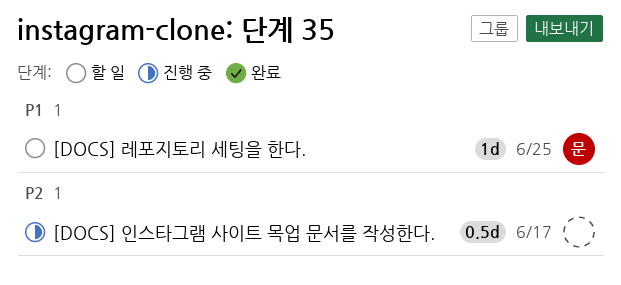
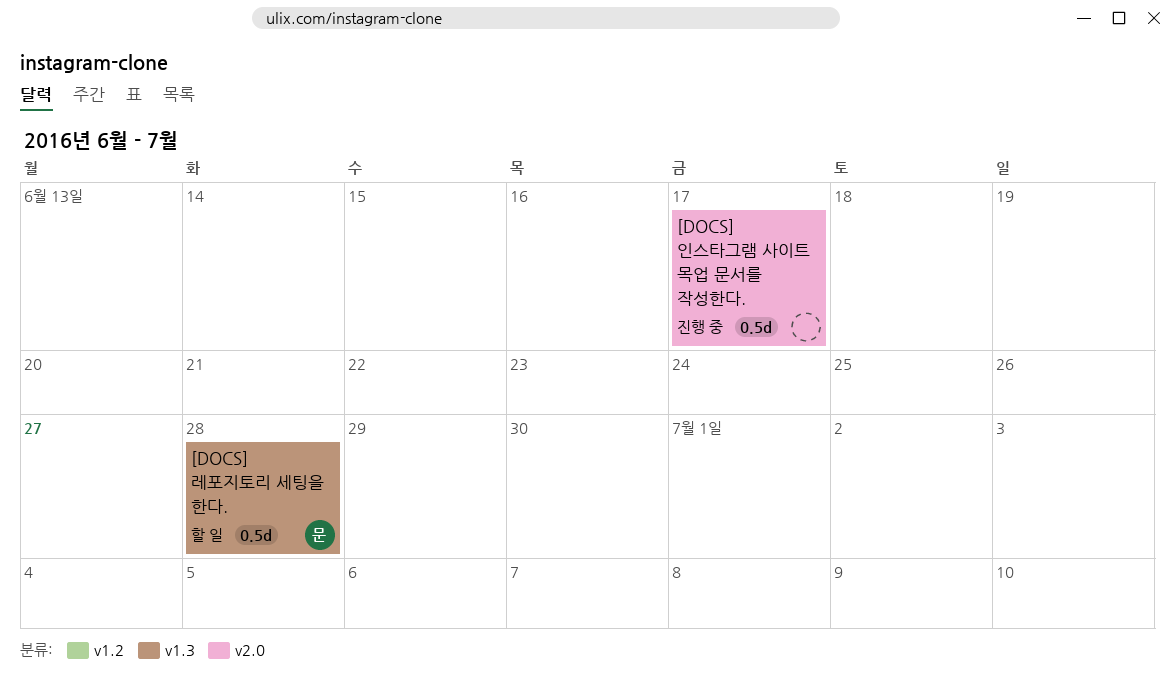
[DOCS] 레포지토리 세팅을 한다., estimate: 1d -> 0.5d
[DOCS] 레포지토리 세팅을 한다., due: Jun 25 -> Jun 28

